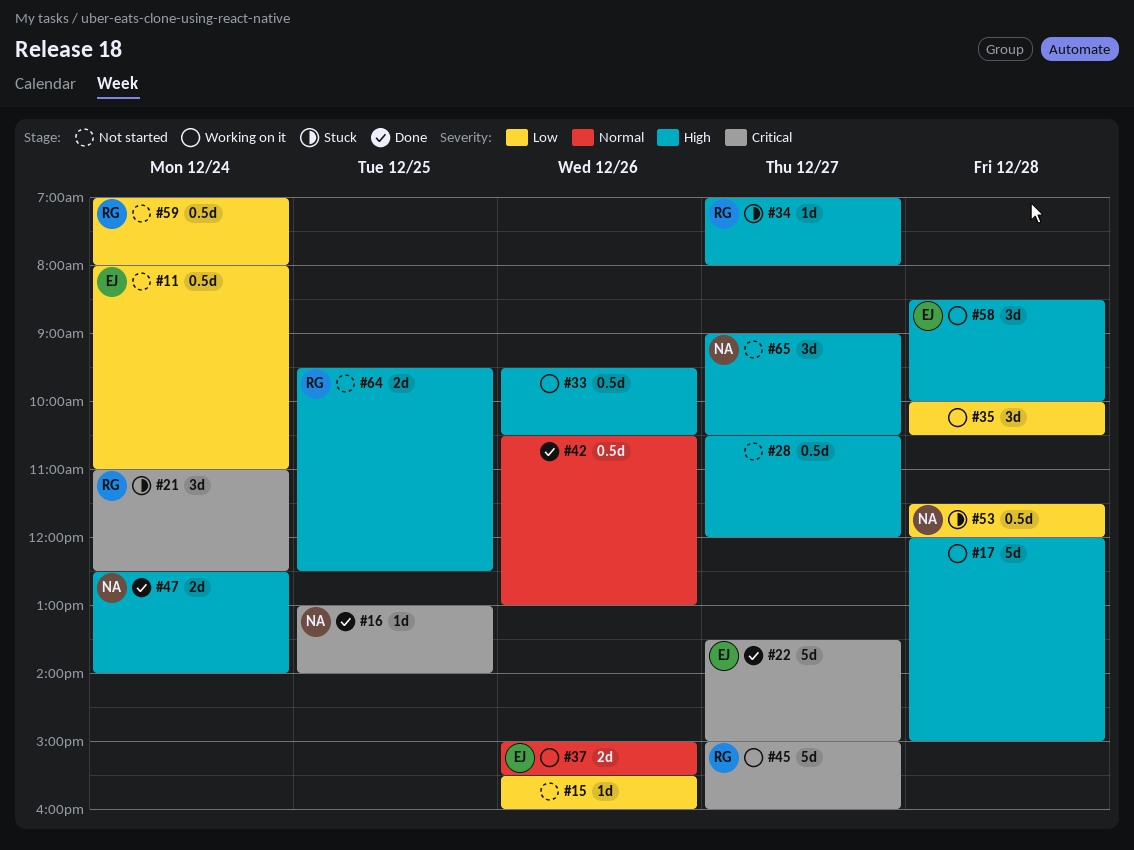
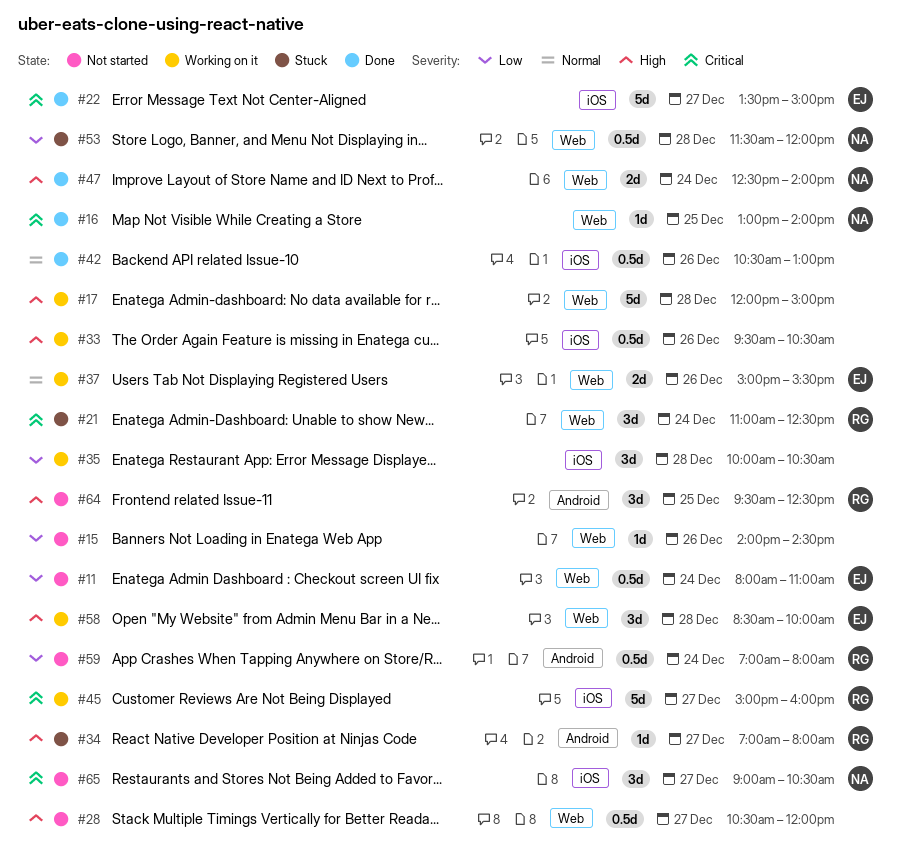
#15, begins: 15:30 -> 14:00
#15, ends: 16:00 -> 14:30
#64, estimate: 2d -> 3d
#65, priority: High -> Critical

